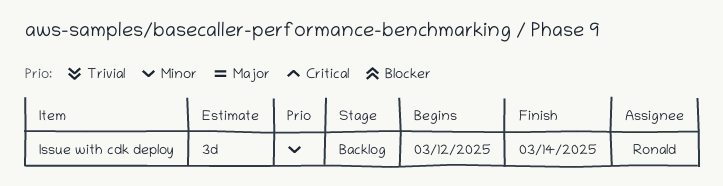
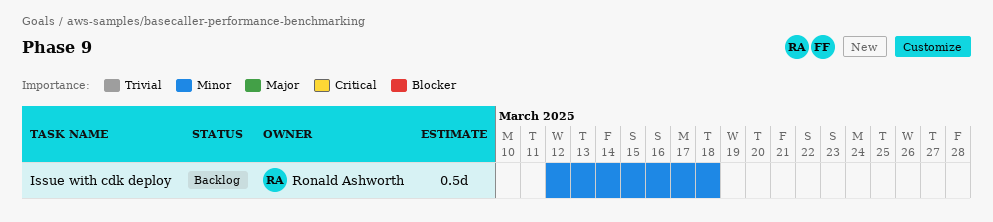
Issue with cdk deploy, estimate: 3d -> 0.5d
Issue with cdk deploy, due: Mar 14 -> Mar 18

